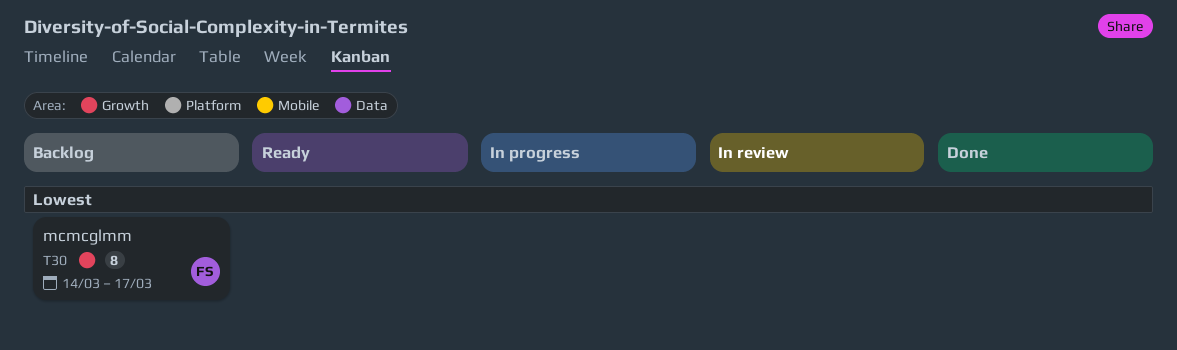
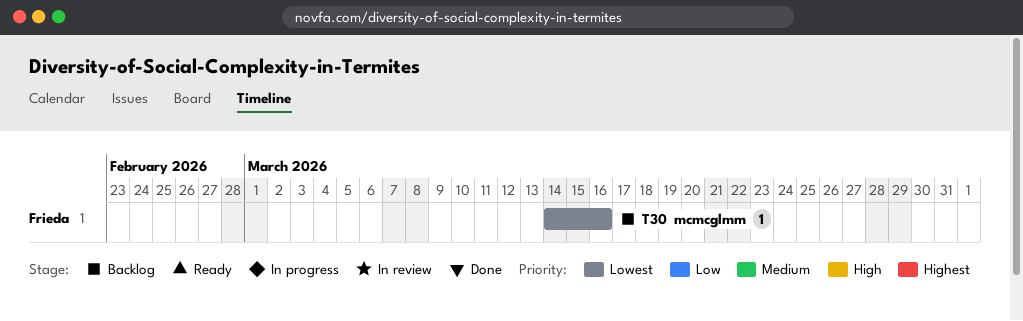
T30, estimate: 8 -> 1
T30, due: Mar 17 -> Mar 16

